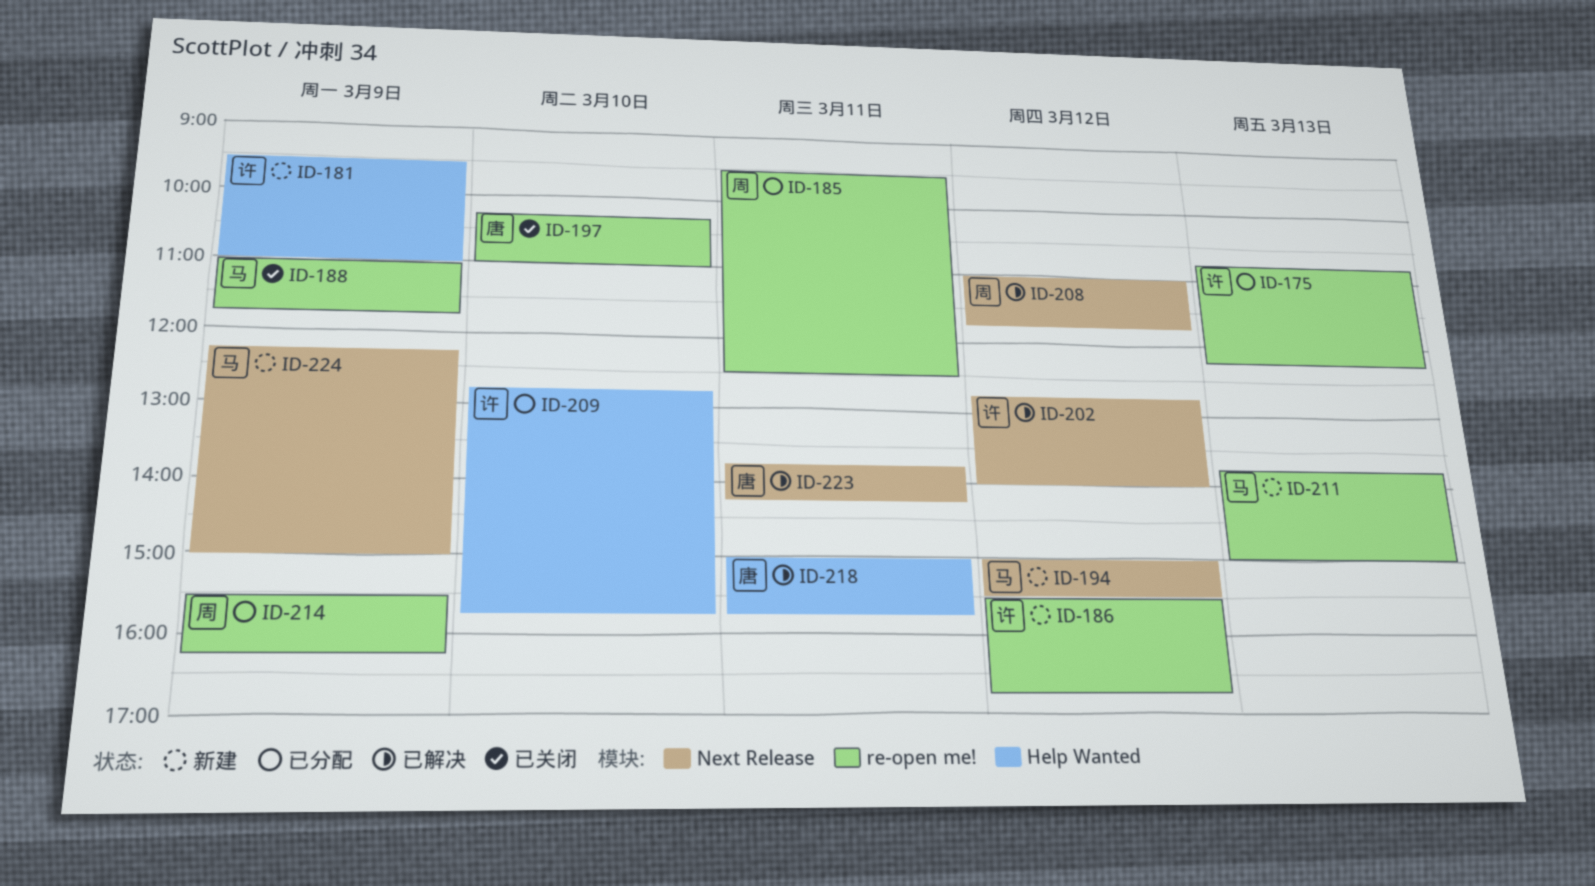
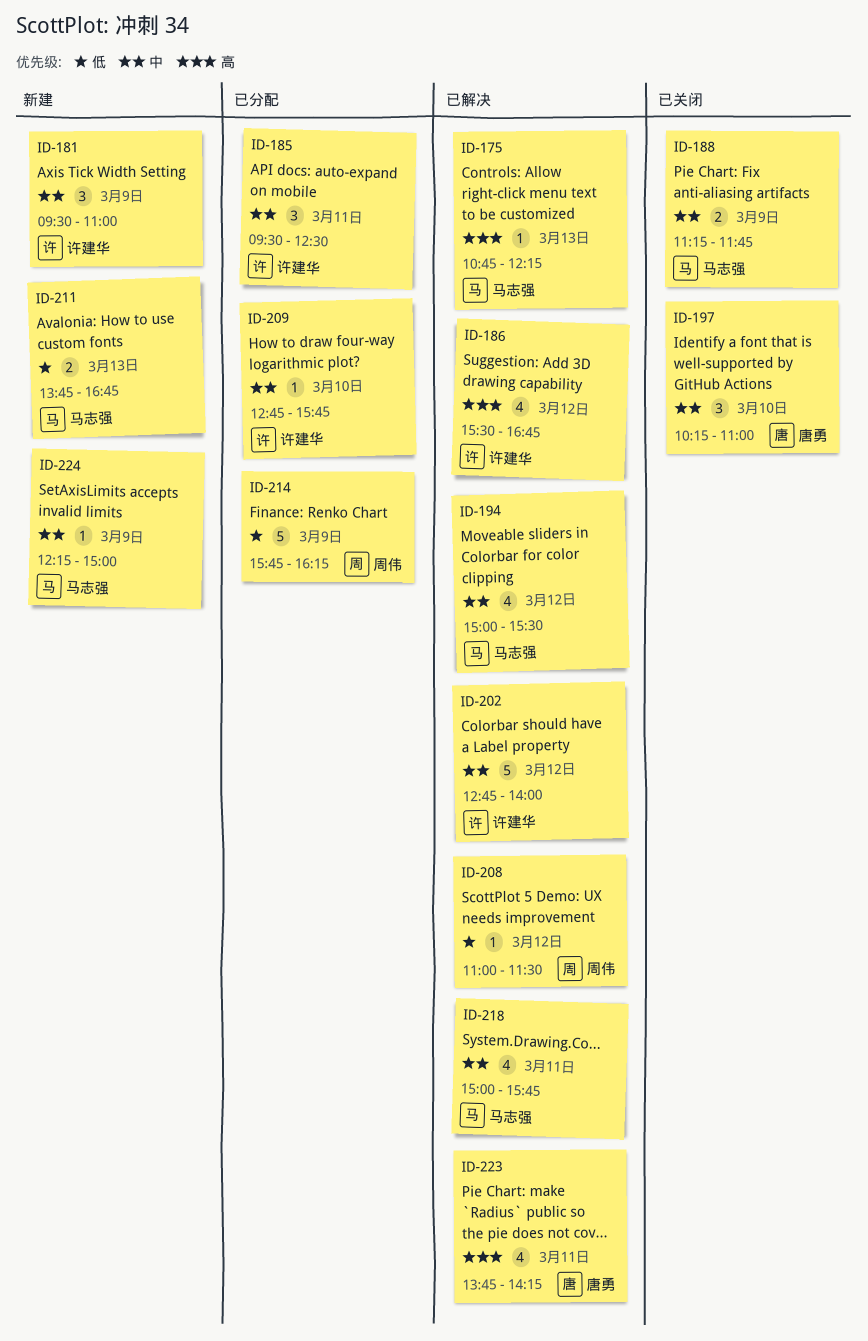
ID-175, status: 已分配 -> 已解决
ID-175, owner: 许建华 -> 马志强
ID-185, owner: 周伟 -> 许建华
ID-186, status: 新建 -> 已解决
ID-188, begins: 11:00 -> 11:15
ID-194, status: 新建 -> 已解决
ID-208, ends: 11:45 -> 11:30
ID-211, ends: 15:00 -> 16:45
ID-214, begins: 15:30 -> 15:45
ID-218, owner: 唐勇 -> 马志强

